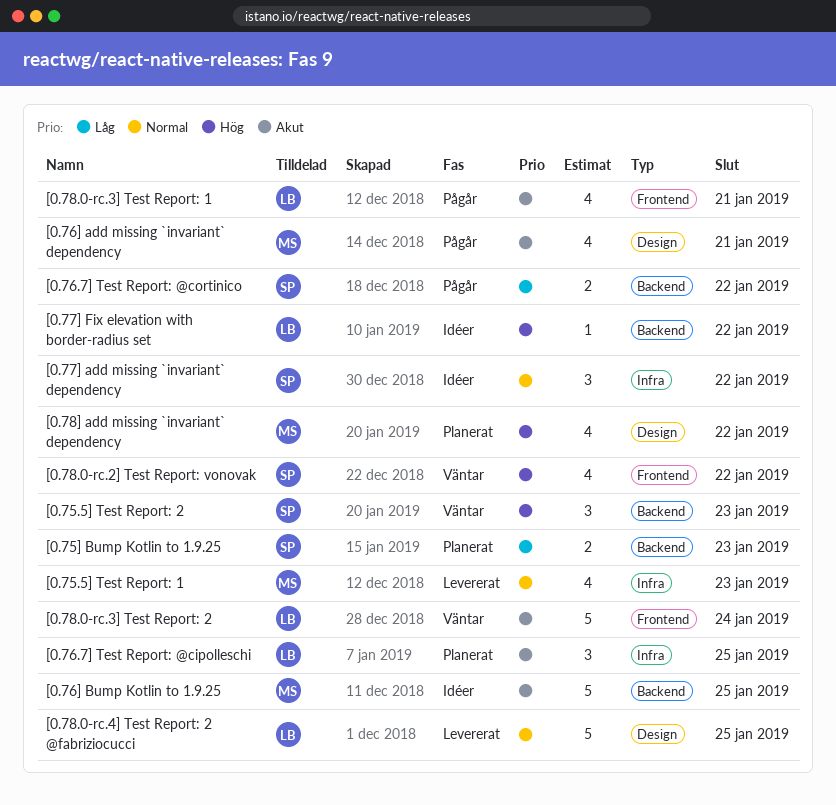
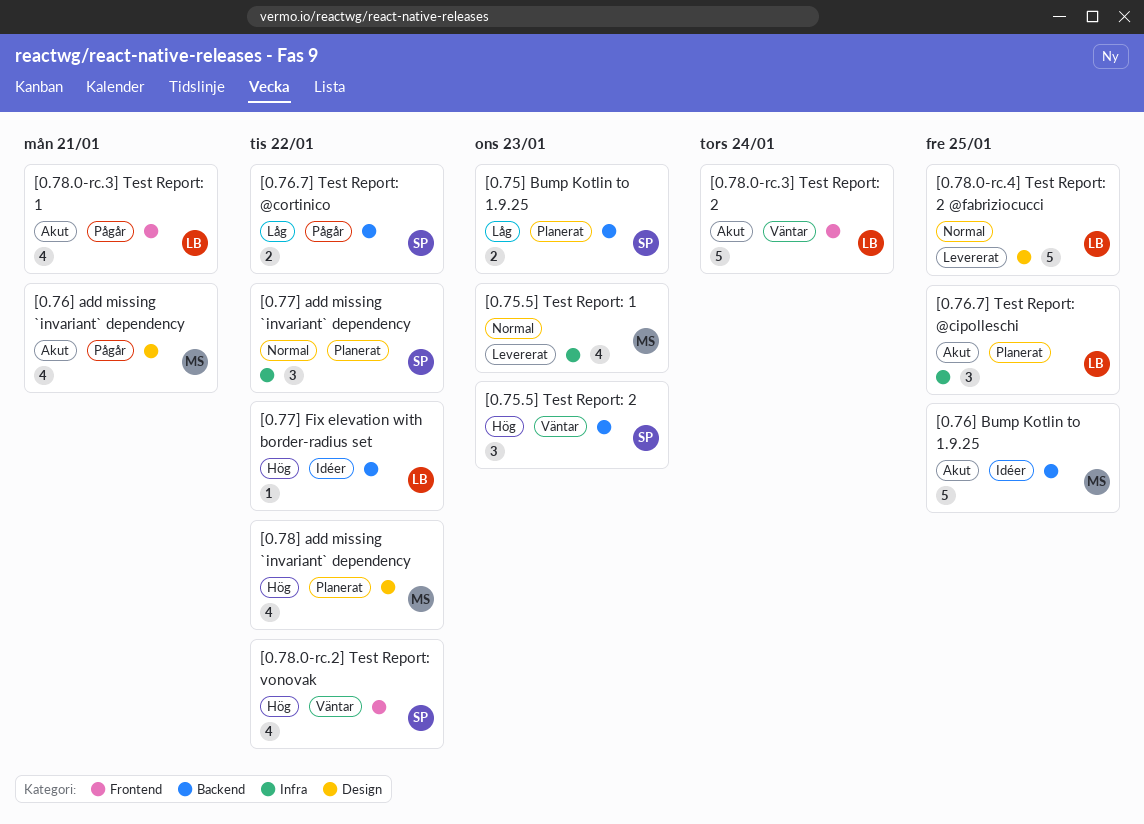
[0.77] add missing `invariant` dependency, status: Idéer -> Planerat

